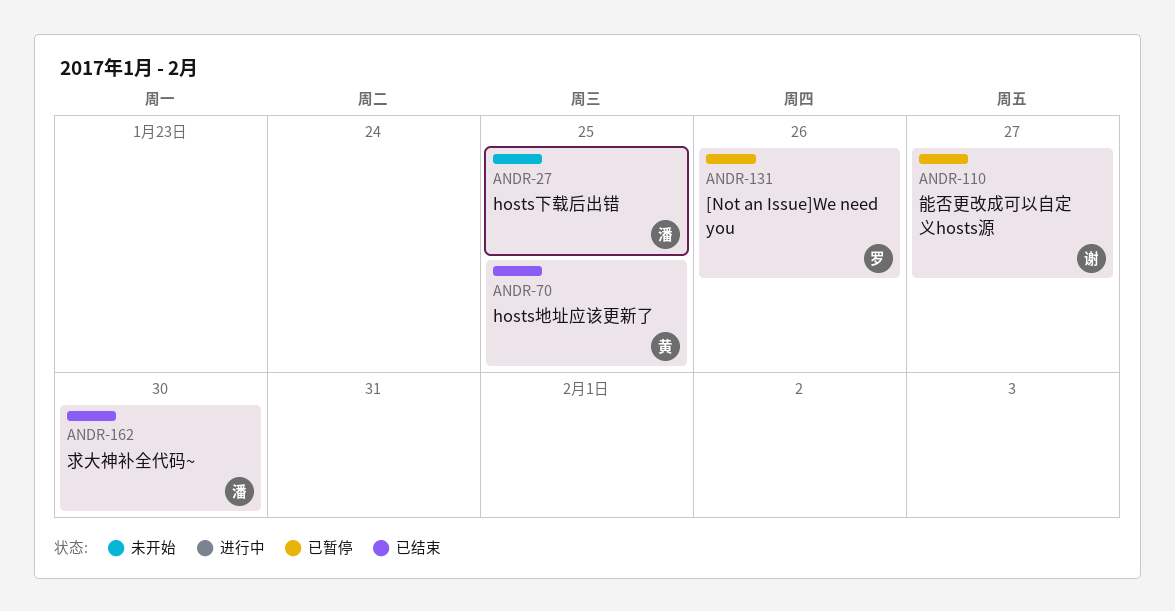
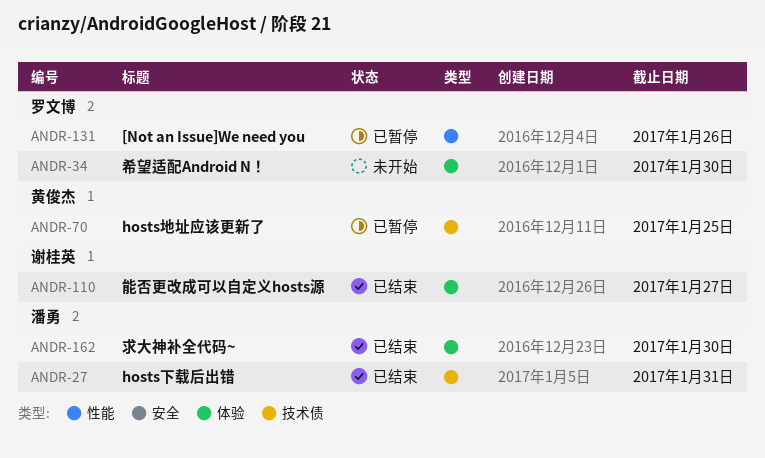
ANDR-27, status: 未开始 -> 已结束
ANDR-27, due: Jan 25 -> Jan 31
ANDR-34: none -> present
ANDR-70, status: 已结束 -> 已暂停
ANDR-110, status: 已暂停 -> 已结束

